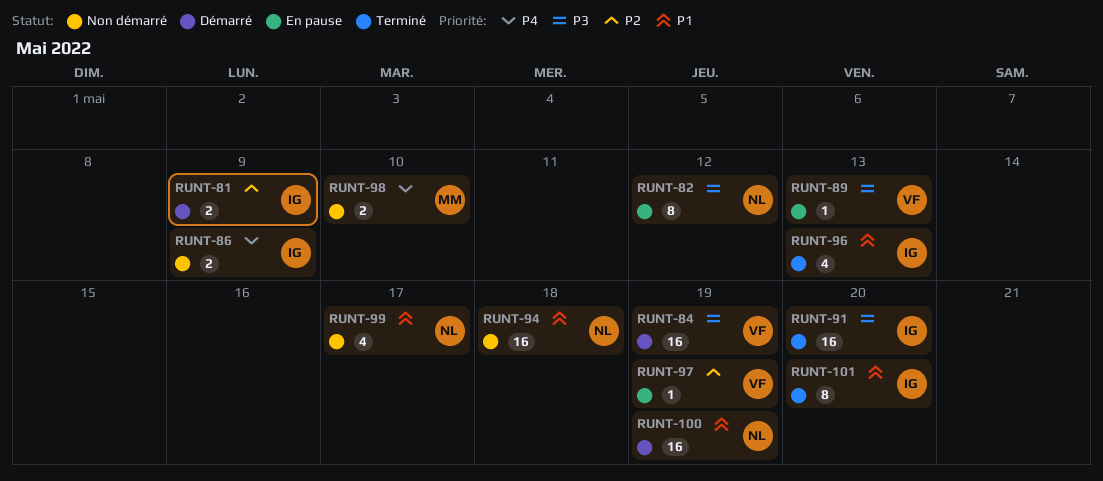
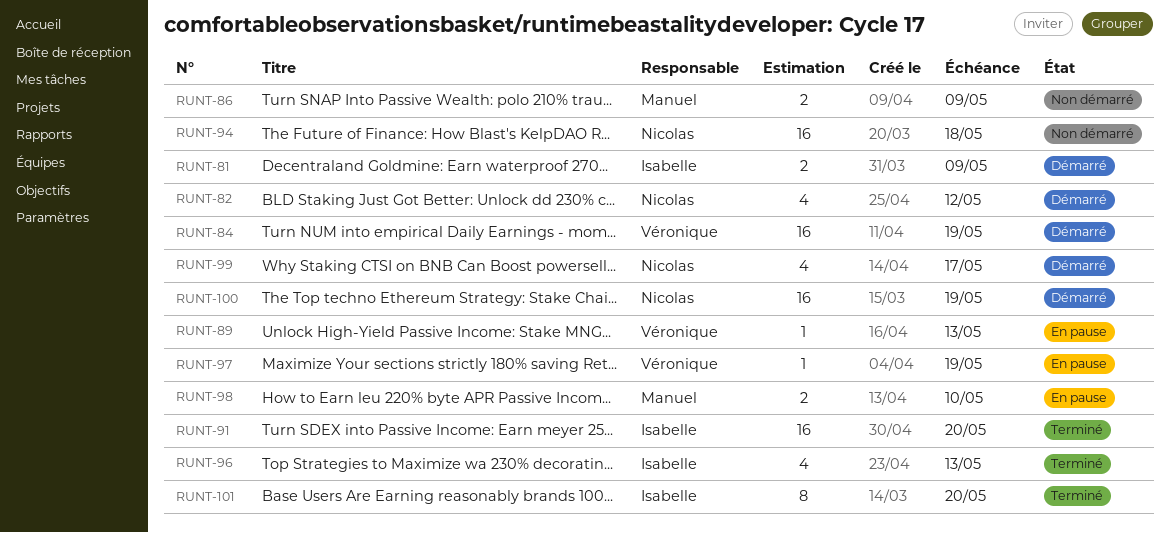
RUNT-82, status: En pause -> Démarré
RUNT-82, estimate: 8 -> 4
RUNT-86, owner: Isabelle -> Manuel
RUNT-98, status: Non démarré -> En pause
RUNT-99, status: Non démarré -> Démarré

